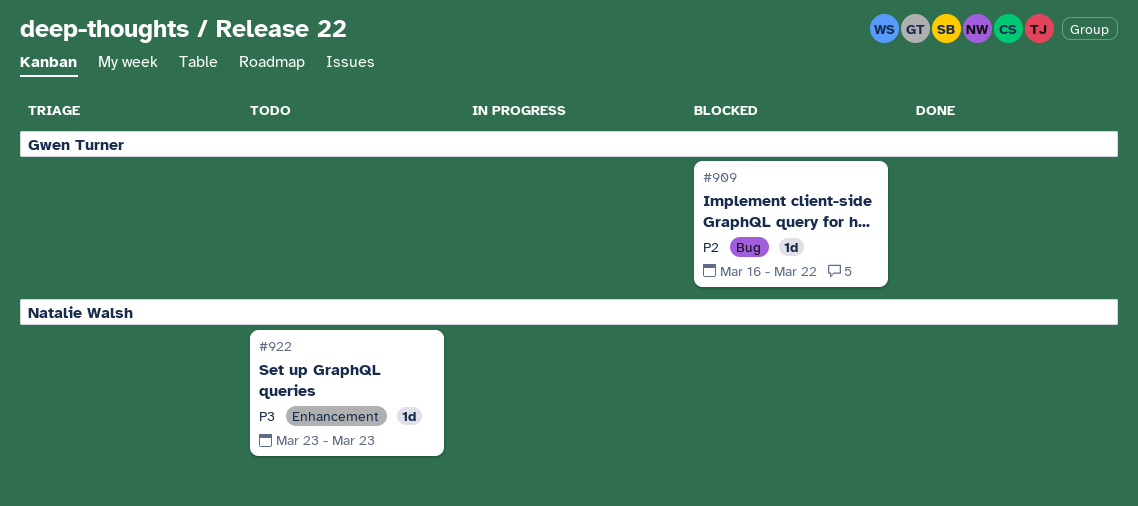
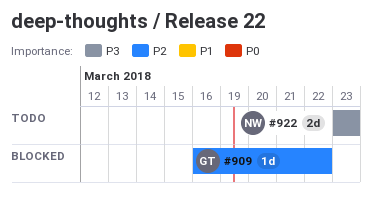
#922, estimate: 1d -> 2d

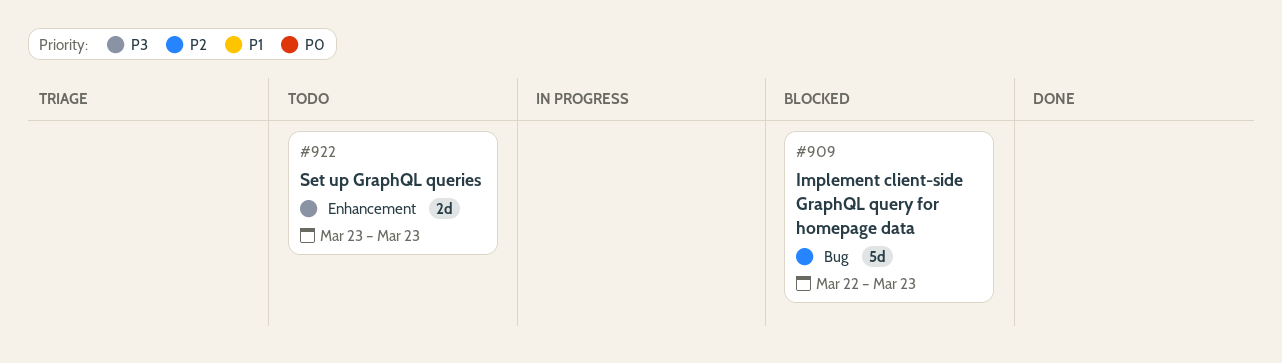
#909, estimate: 1d -> 5d
#909, start: Mar 16 -> Mar 22
#909, due: Mar 22 -> Mar 23

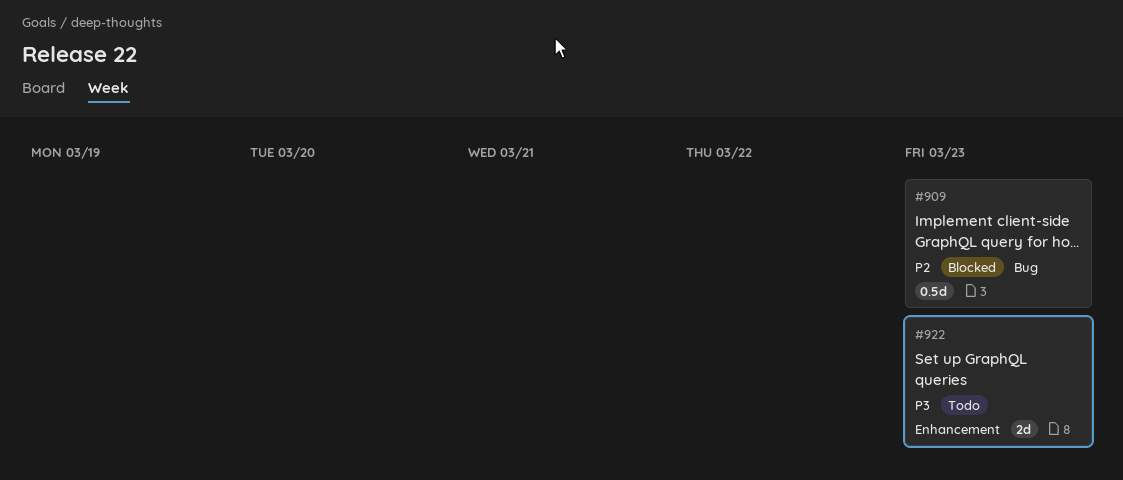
#909, estimate: 5d -> 0.5d

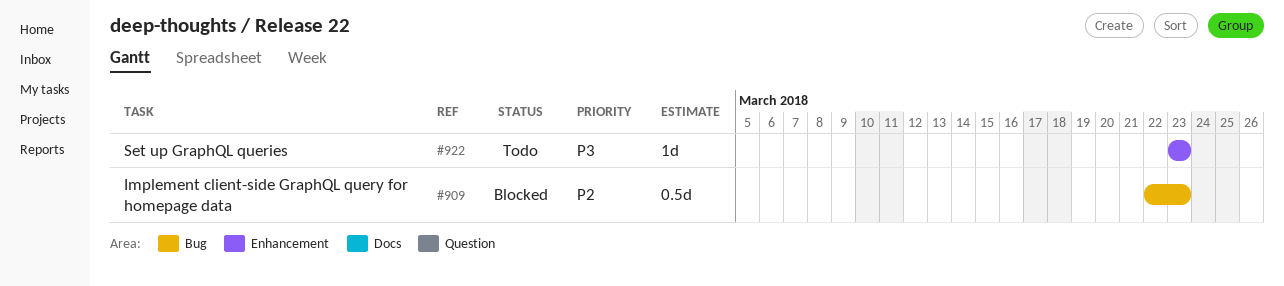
#922, estimate: 2d -> 1d

